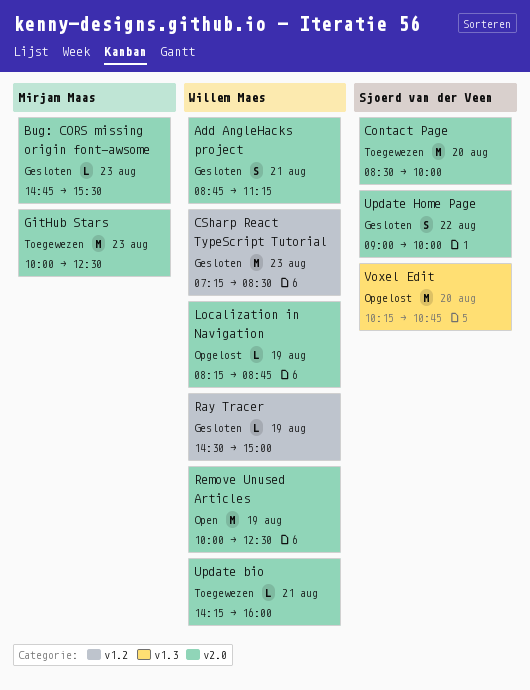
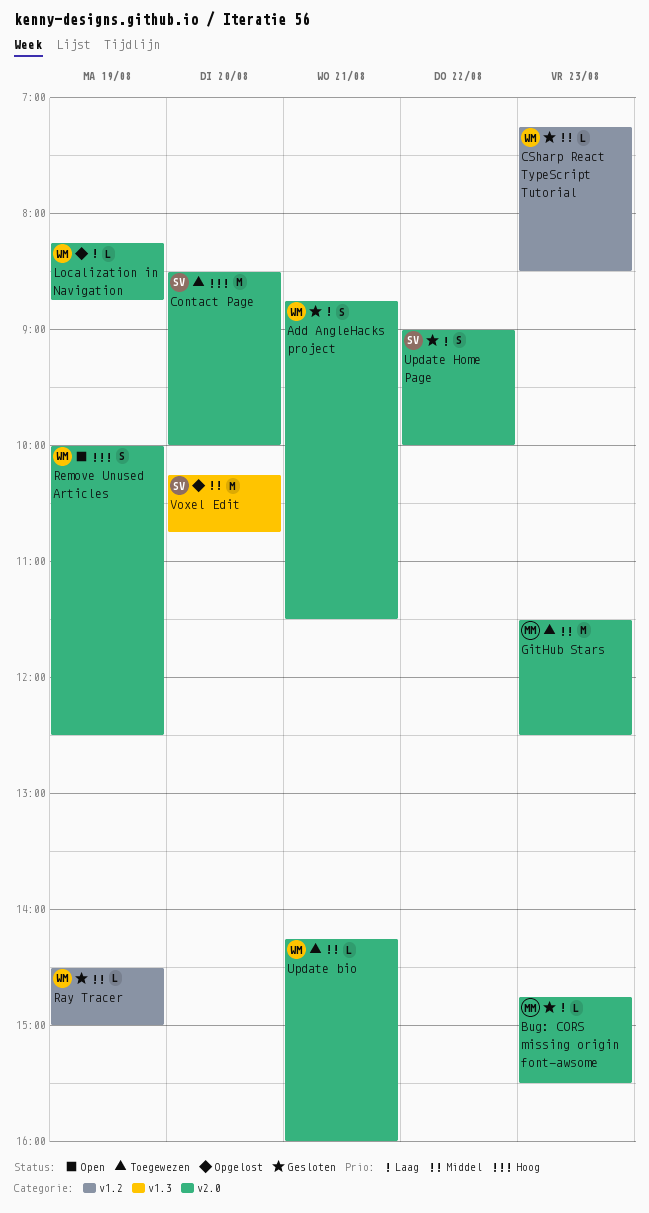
Add AngleHacks project, ends: 11:15 -> 11:30
CSharp React TypeScript Tutorial, estimate: M -> L
GitHub Stars, begins: 10:00 -> 11:30
Remove Unused Articles, estimate: M -> S

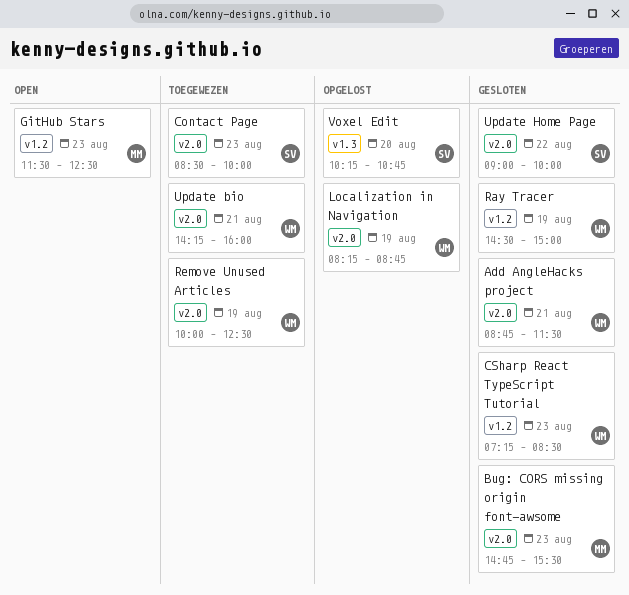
Contact Page, day: Aug 20 -> Aug 23
GitHub Stars, status: Toegewezen -> Open
GitHub Stars, label: v2.0 -> v1.2
Remove Unused Articles, status: Open -> Toegewezen

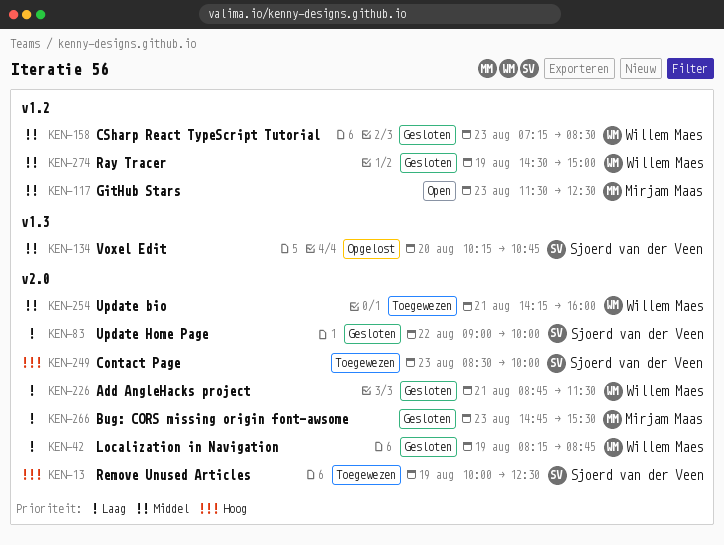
Localization in Navigation, status: Opgelost -> Gesloten
Remove Unused Articles, owner: Willem Maes -> Sjoerd van der Veen

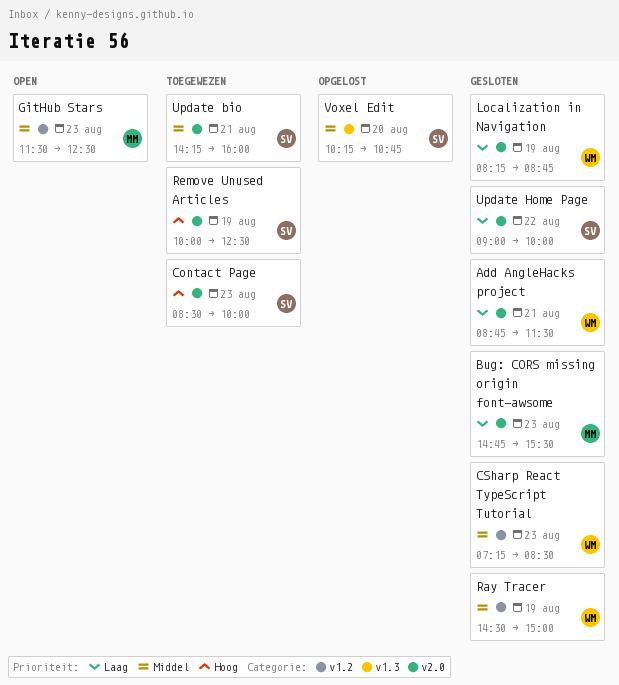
Update bio, owner: Willem Maes -> Sjoerd van der Veen

